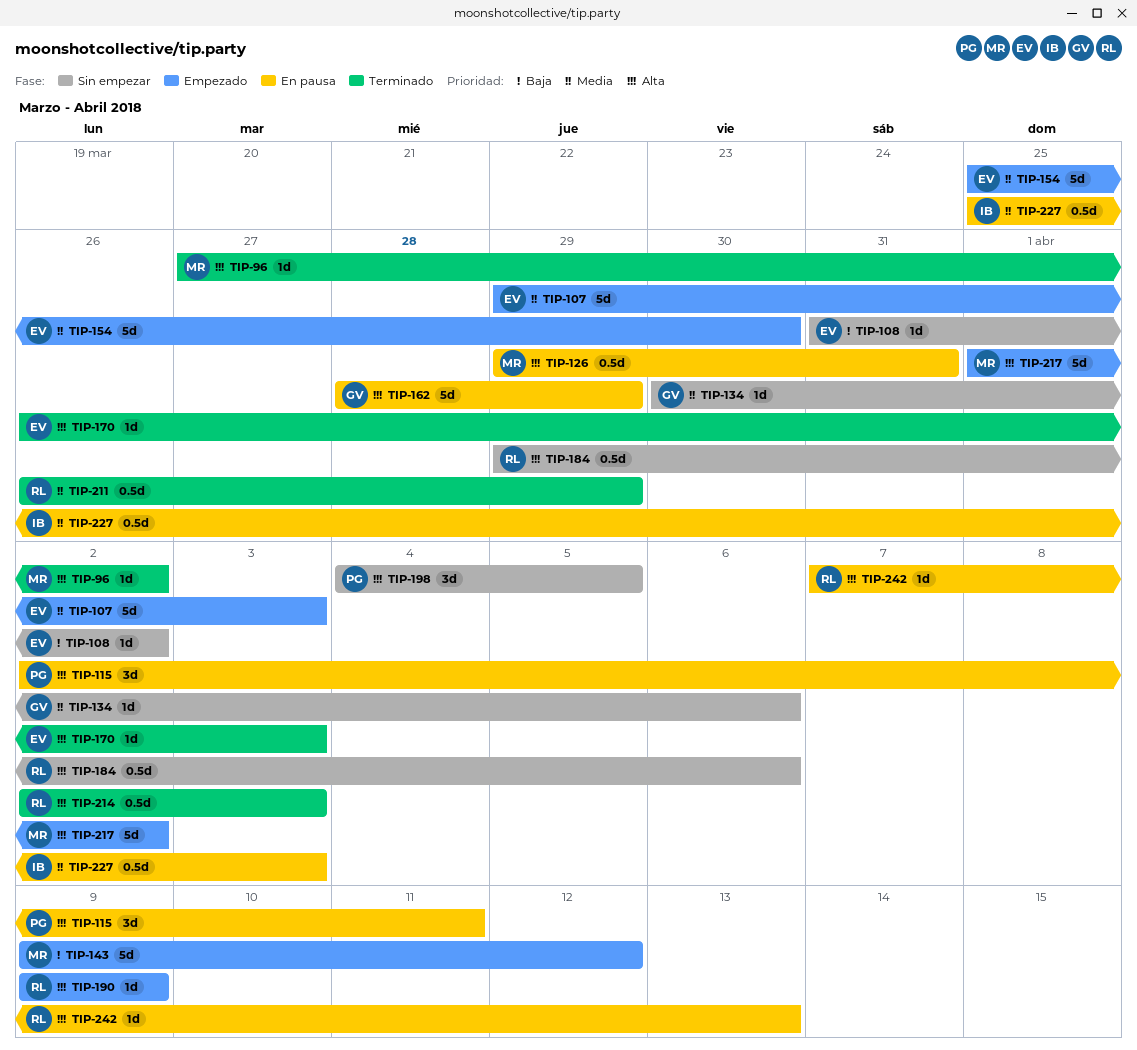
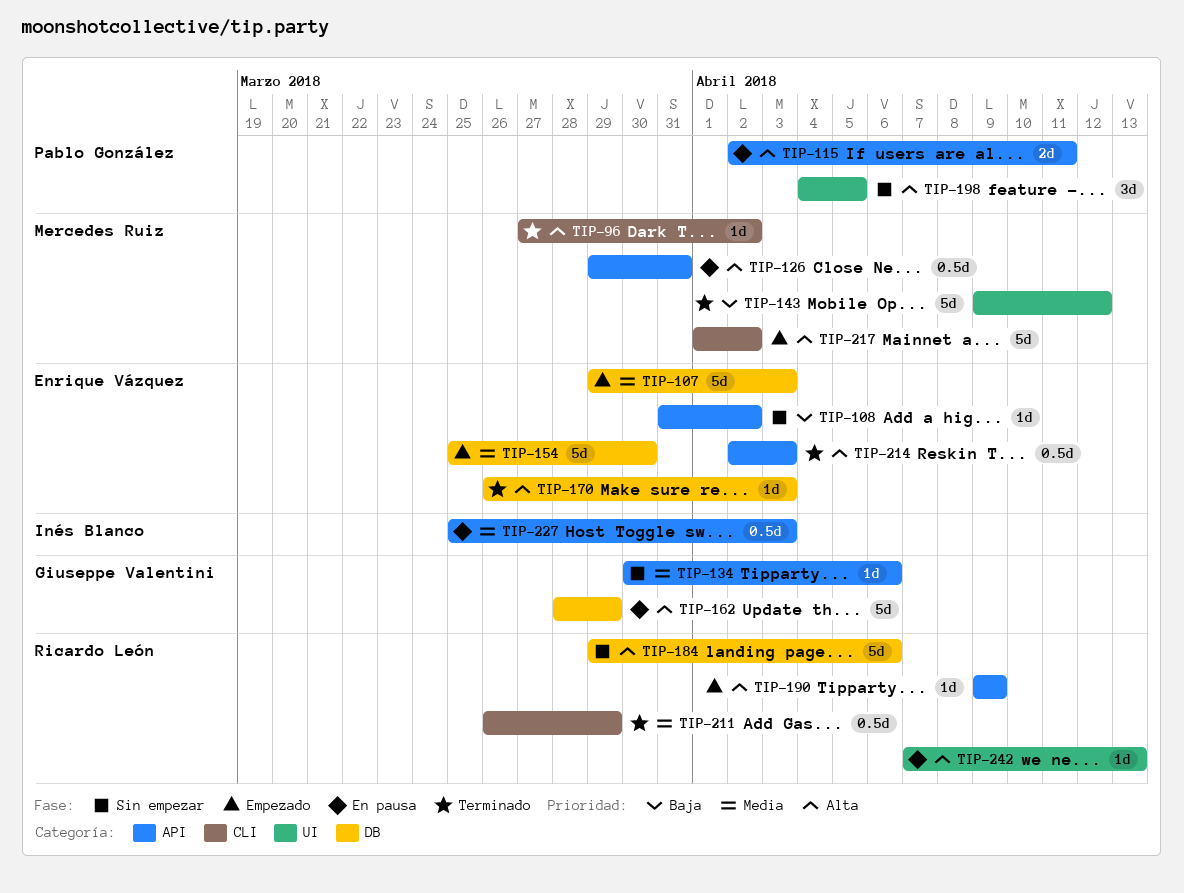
TIP-115, estimate: 3d -> 2d
TIP-143, status: Empezado -> Terminado
TIP-184, estimate: 0.5d -> 5d
TIP-214, owner: Ricardo León -> Enrique Vázquez

